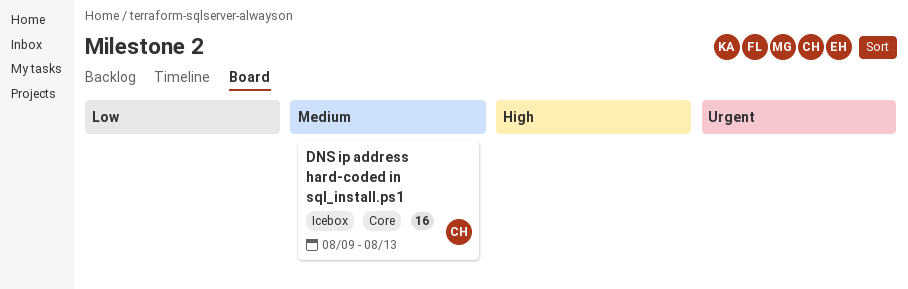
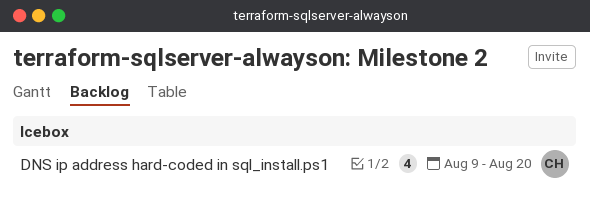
DNS ip address hard-coded in sql_install.ps1, estimate: 16 -> 4
DNS ip address hard-coded in sql_install.ps1, due: Aug 13 -> Aug 20

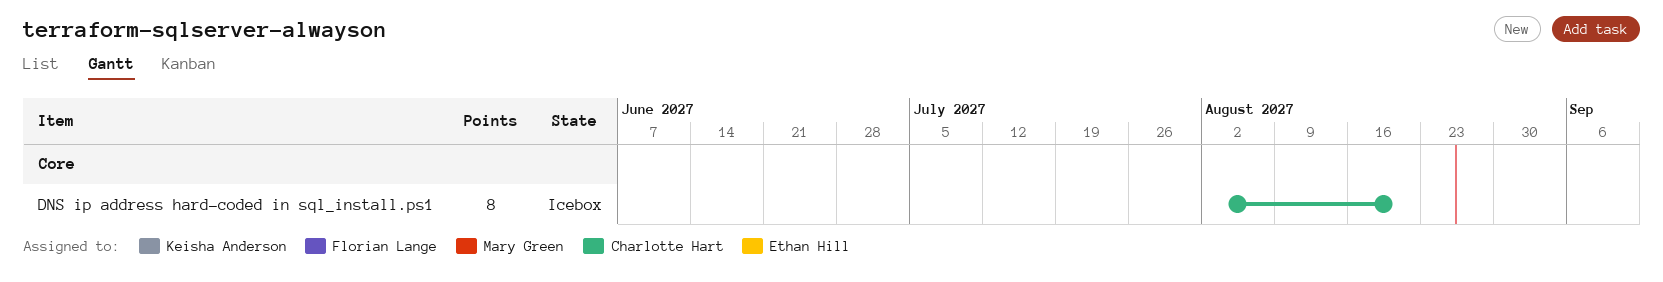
DNS ip address hard-coded in sql_install.ps1, estimate: 4 -> 8
DNS ip address hard-coded in sql_install.ps1, start: Aug 9 -> Aug 2

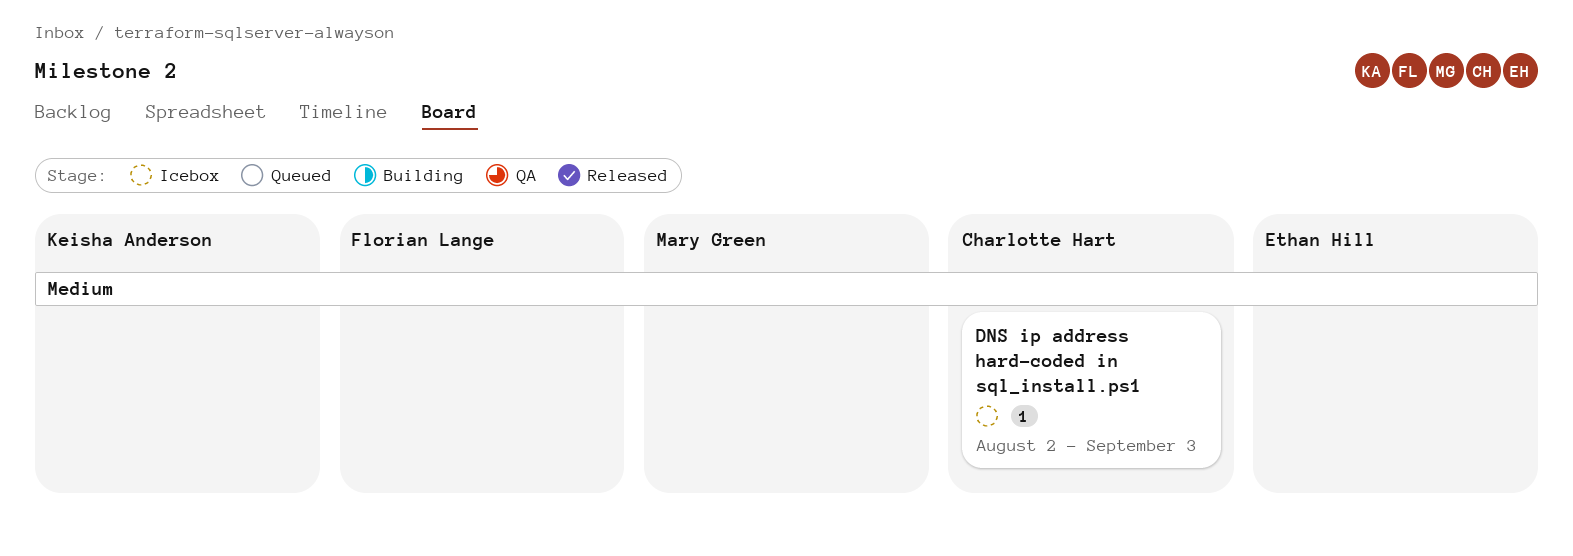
DNS ip address hard-coded in sql_install.ps1, estimate: 8 -> 1
DNS ip address hard-coded in sql_install.ps1, due: Aug 20 -> Sep 3

